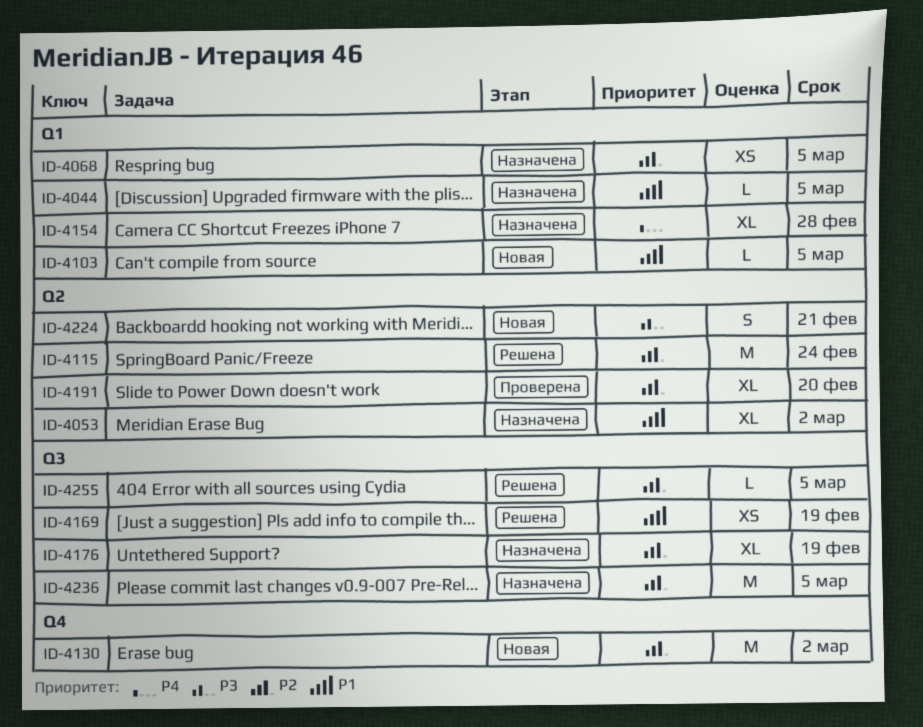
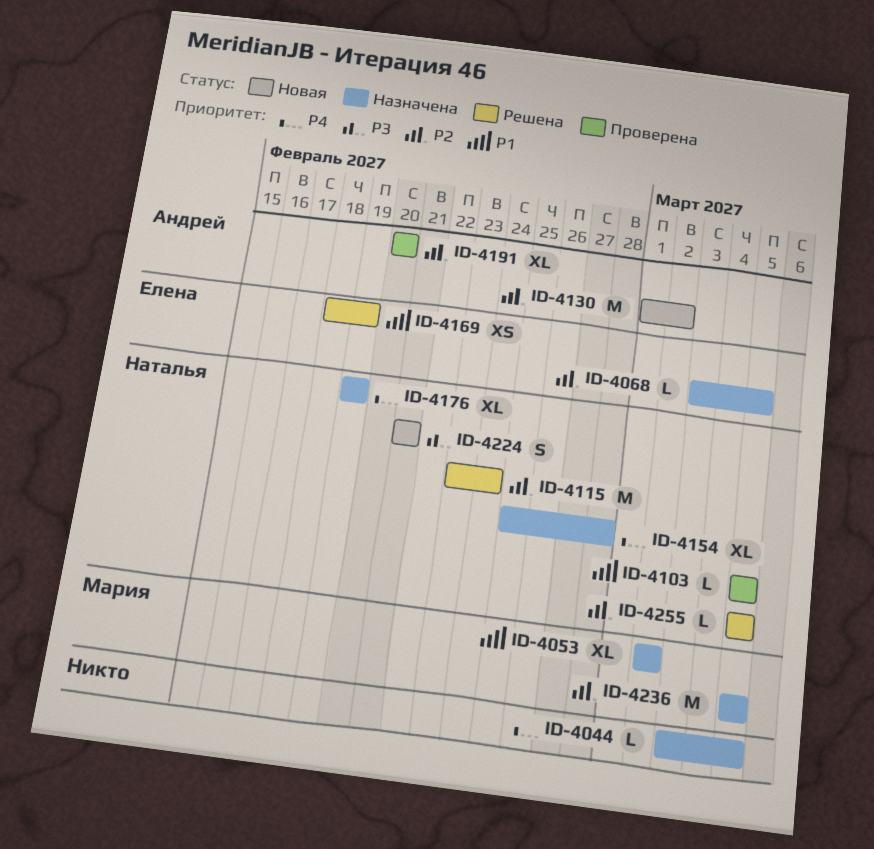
ID-4044, priority: P1 -> P4
ID-4068, estimate: XS -> L
ID-4103, status: Новая -> Проверена
ID-4176, priority: P2 -> P4

